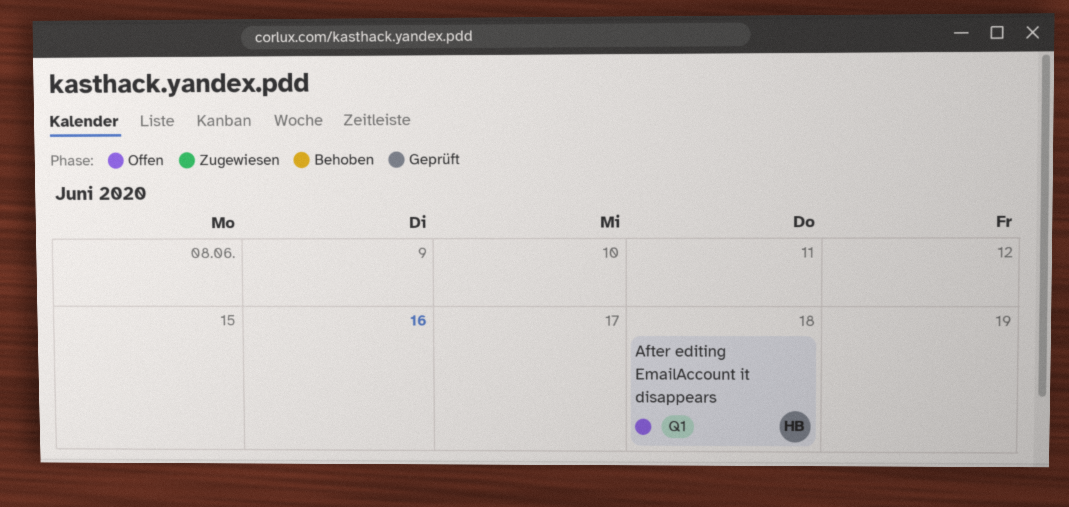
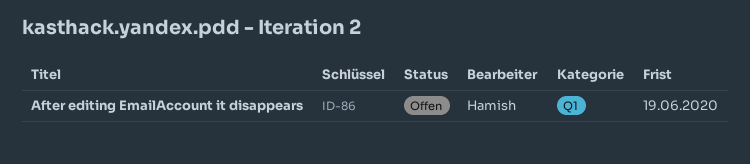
After editing EmailAccount it disappears, due: Jun 18 -> Jun 19

